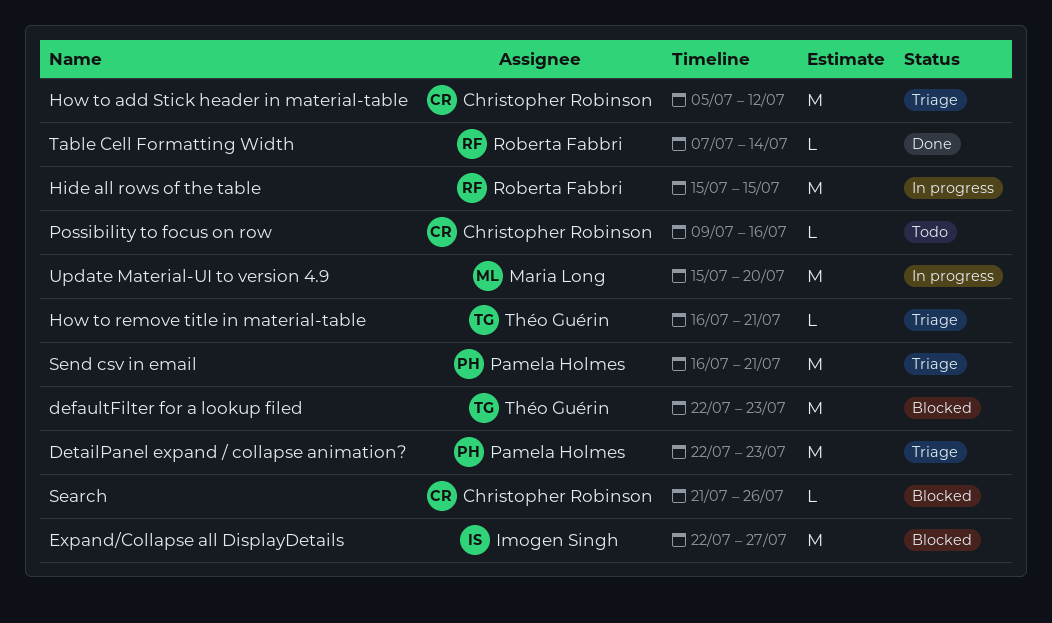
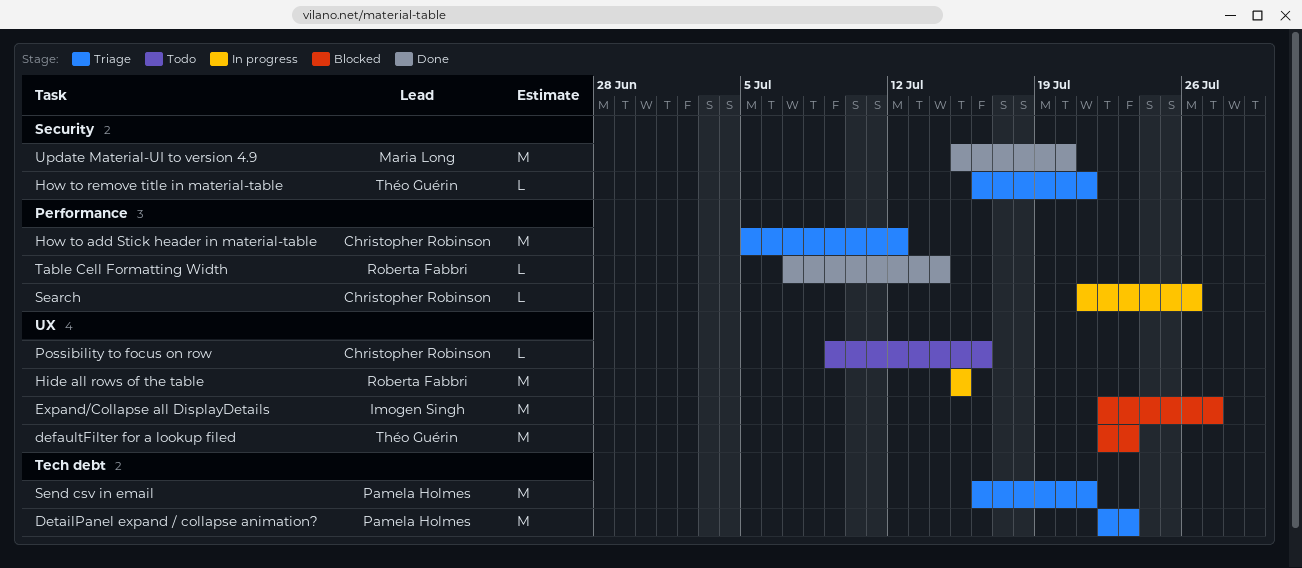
Search, status: Blocked -> In progress
Update Material-UI to version 4.9, status: In progress -> Done

